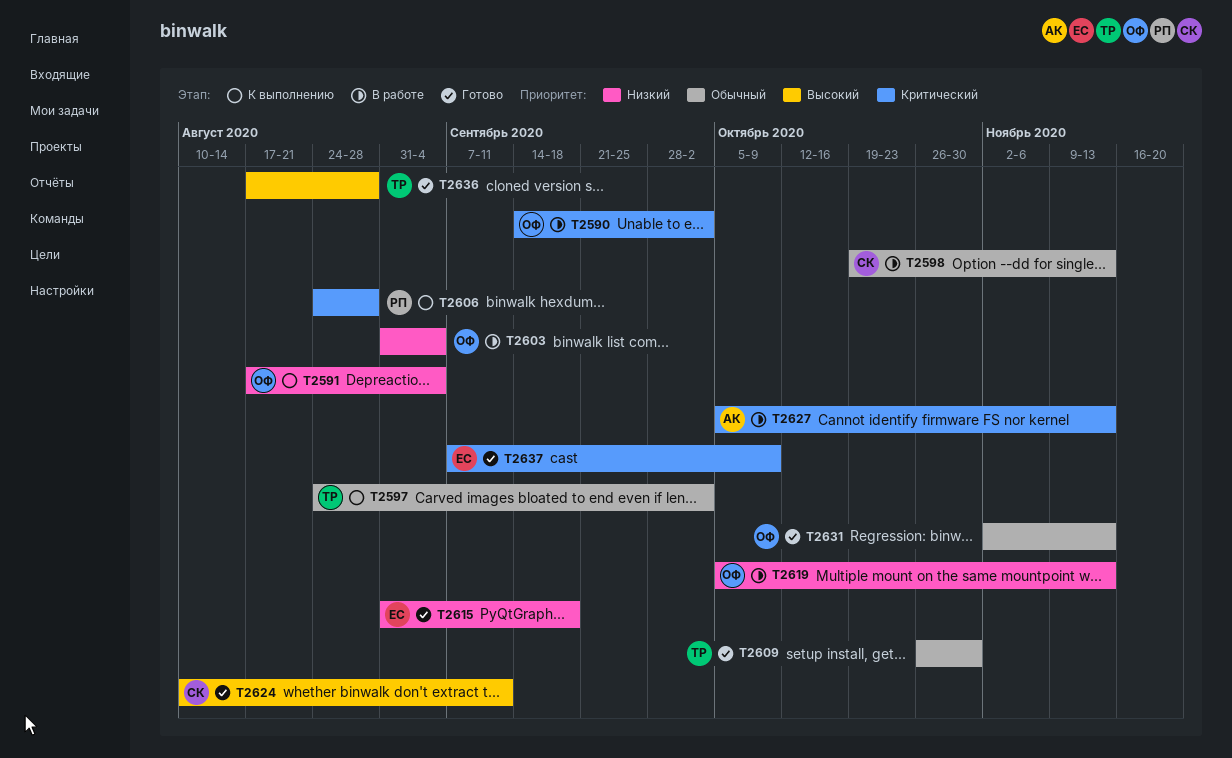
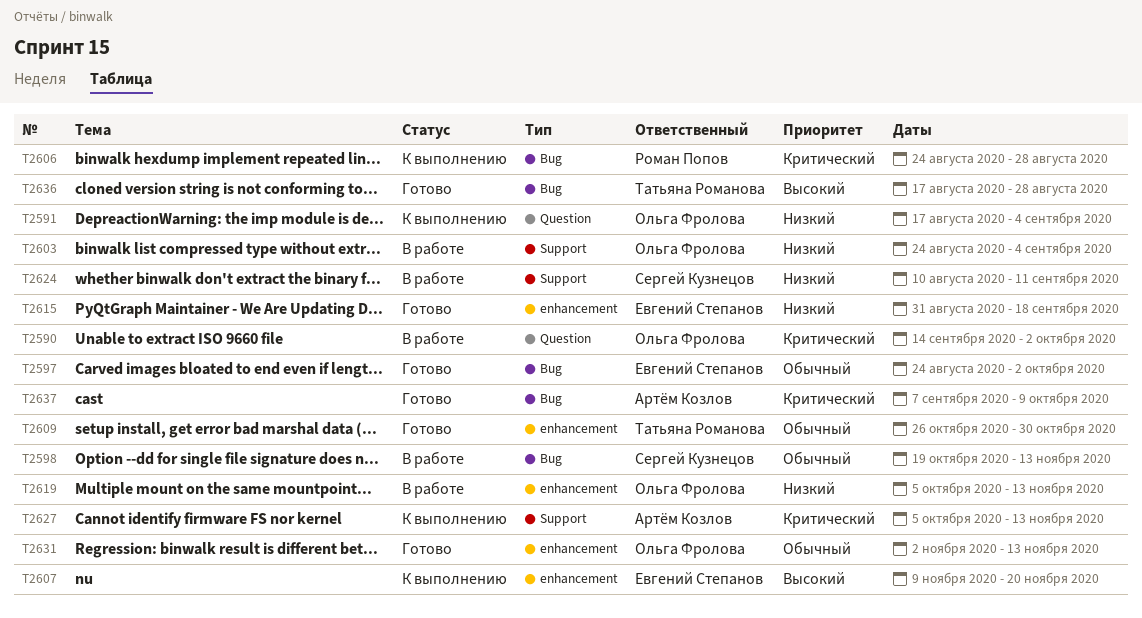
T2597, status: К выполнению -> Готово
T2597, owner: Татьяна Романова -> Евгений Степанов
T2603, start: Aug 31 -> Aug 24
T2607: none -> present
T2624, status: Готово -> В работе
T2624, priority: Высокий -> Низкий
T2627, status: В работе -> К выполнению
T2637, owner: Евгений Степанов -> Артём Козлов

